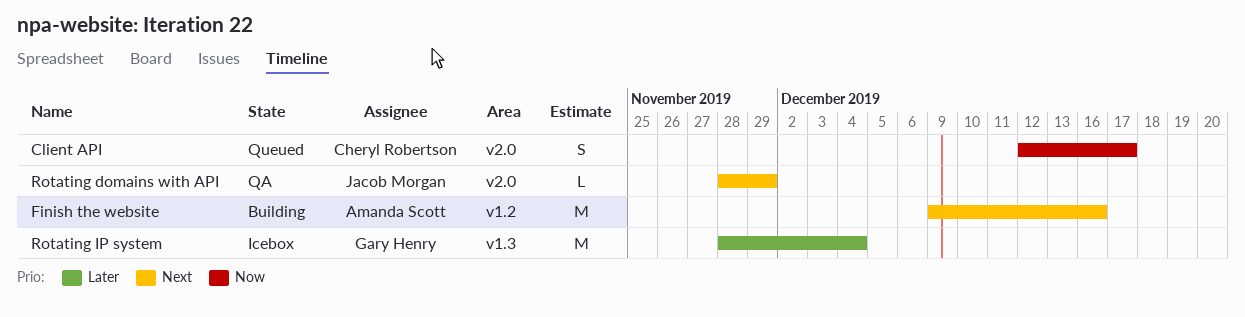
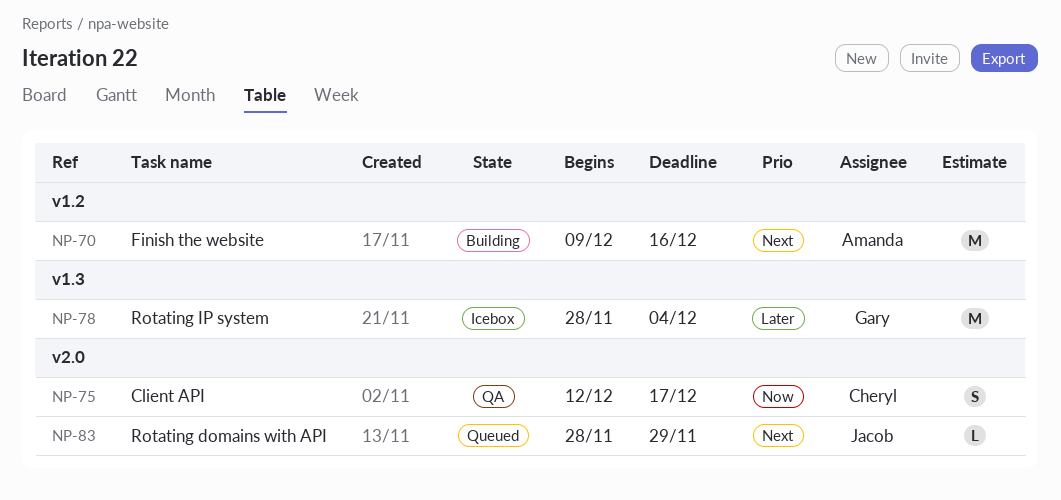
Client API, status: Queued -> QA
Rotating domains with API, status: QA -> Queued

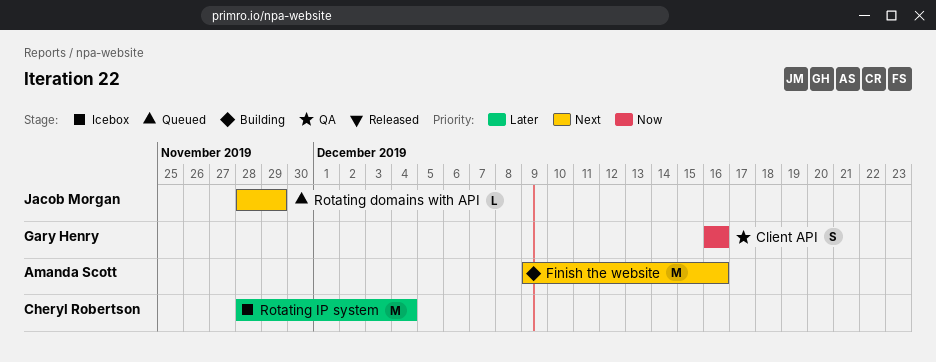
Client API, owner: Cheryl Robertson -> Gary Henry
Client API, start: Dec 12 -> Dec 16
Client API, due: Dec 17 -> Dec 16
Rotating IP system, owner: Gary Henry -> Cheryl Robertson

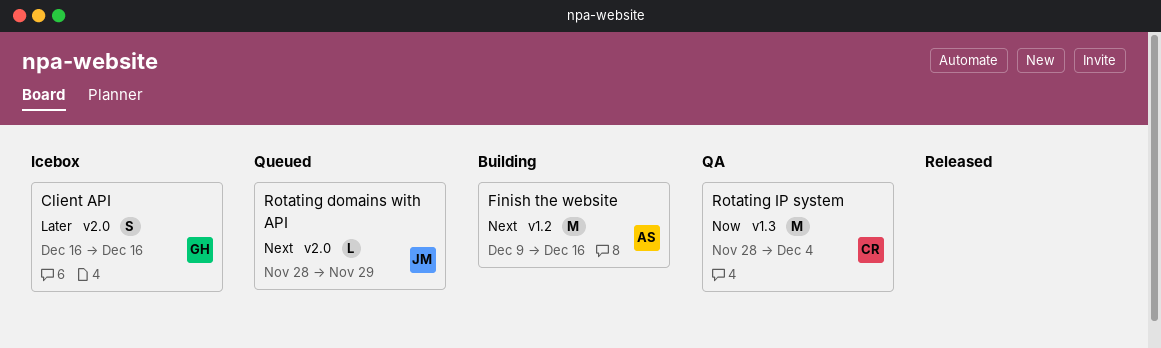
Client API, status: QA -> Icebox
Client API, priority: Now -> Later
Rotating IP system, status: Icebox -> QA
Rotating IP system, priority: Later -> Now

